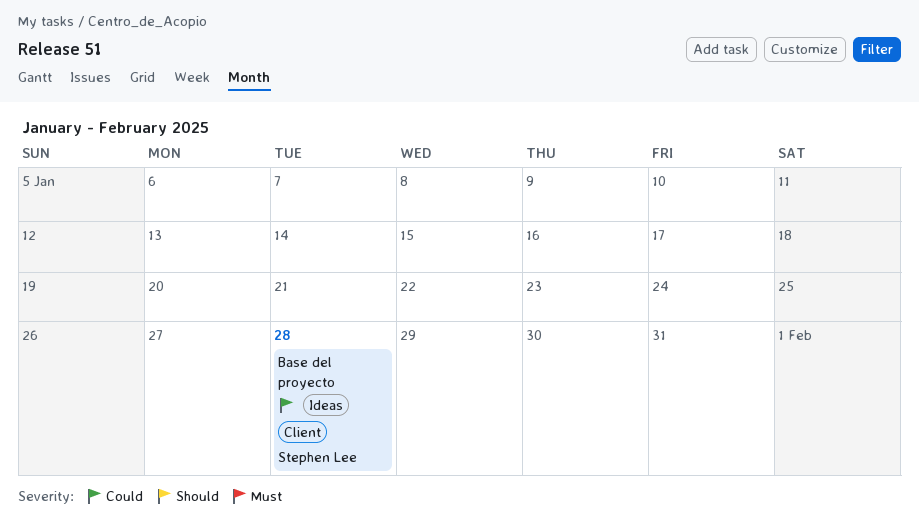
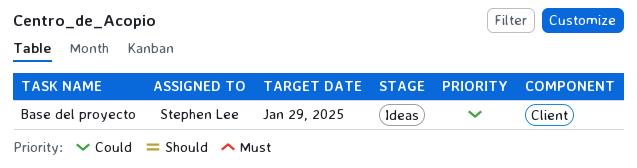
Base del proyecto, due: Jan 28 -> Jan 29

